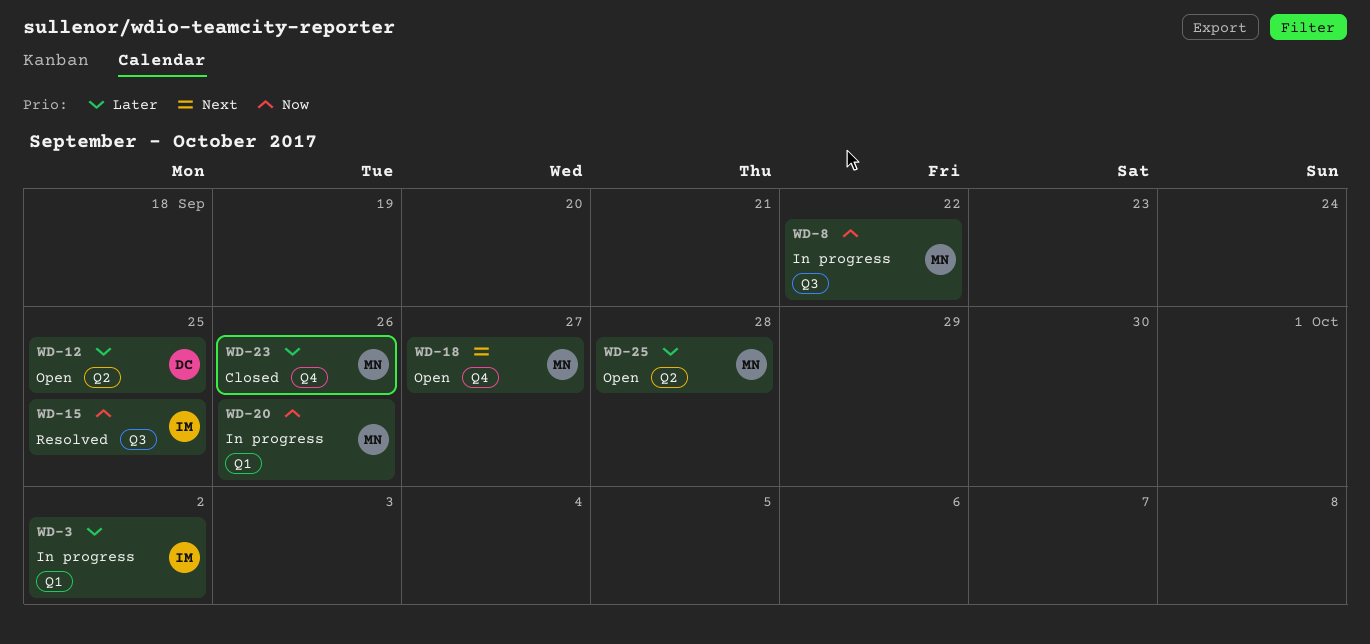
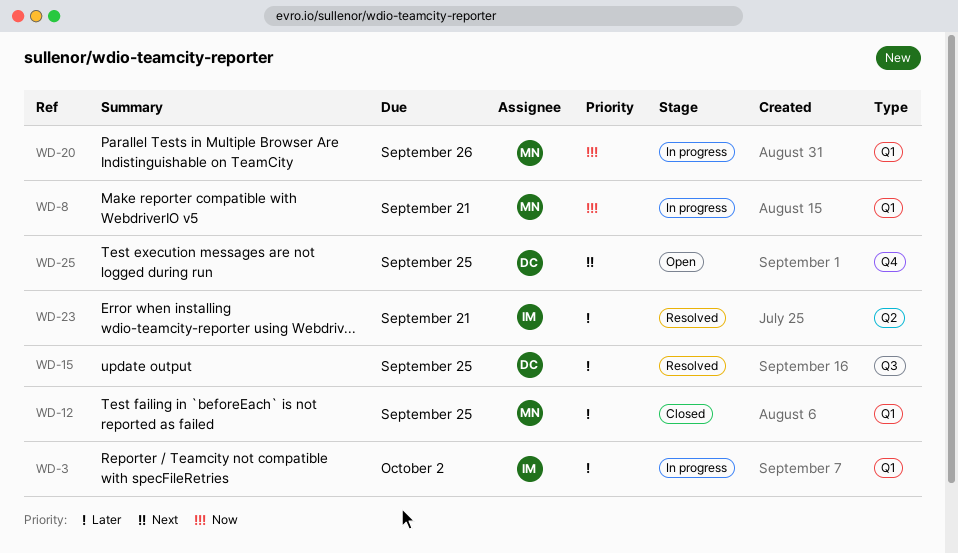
WD-8, label: Q3 -> Q1
WD-8, due: Sep 22 -> Sep 21
WD-12, status: Open -> Closed
WD-12, owner: DC -> MN
WD-12, label: Q2 -> Q1
WD-15, owner: IM -> DC
WD-15, priority: Now -> Later
WD-18: present -> none
WD-23, status: Closed -> Resolved
WD-23, owner: MN -> IM
WD-23, label: Q4 -> Q2
WD-23, due: Sep 26 -> Sep 21
WD-25, owner: MN -> DC
WD-25, priority: Later -> Next
WD-25, label: Q2 -> Q4
WD-25, due: Sep 28 -> Sep 25

